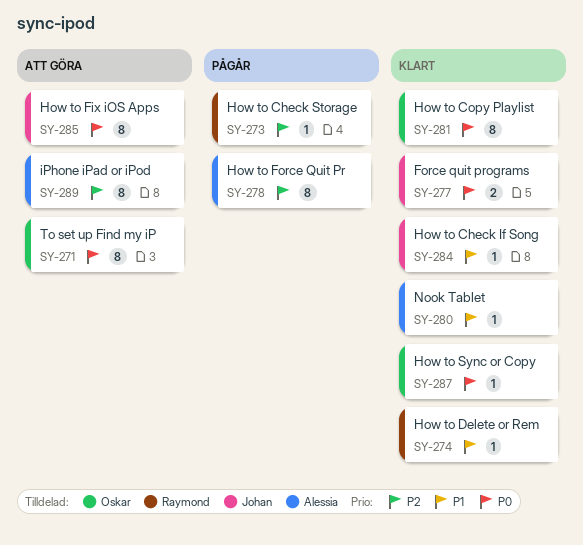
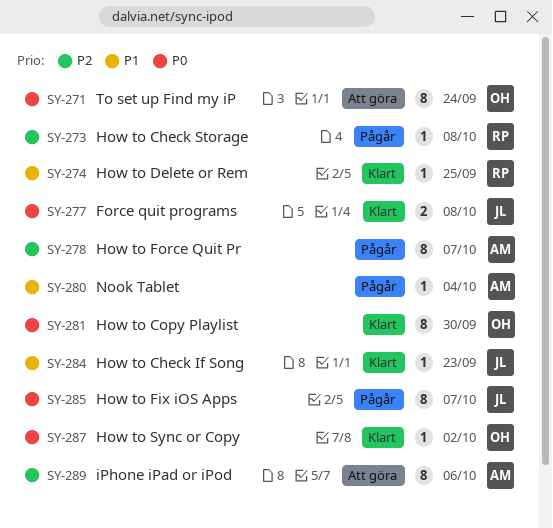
SY-280, status: Klart -> Pågår
SY-285, status: Att göra -> Pågår

